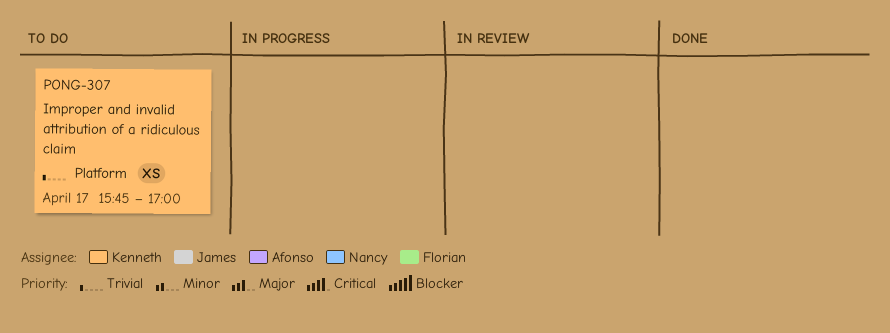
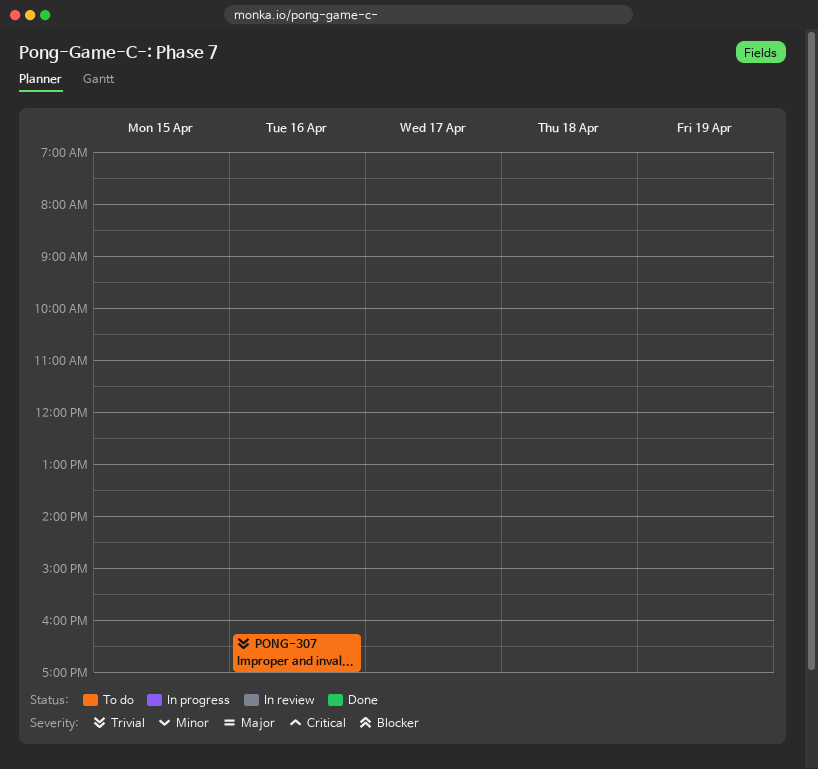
PONG-307, day: Apr 17 -> Apr 16
PONG-307, begins: 15:45 -> 16:15

